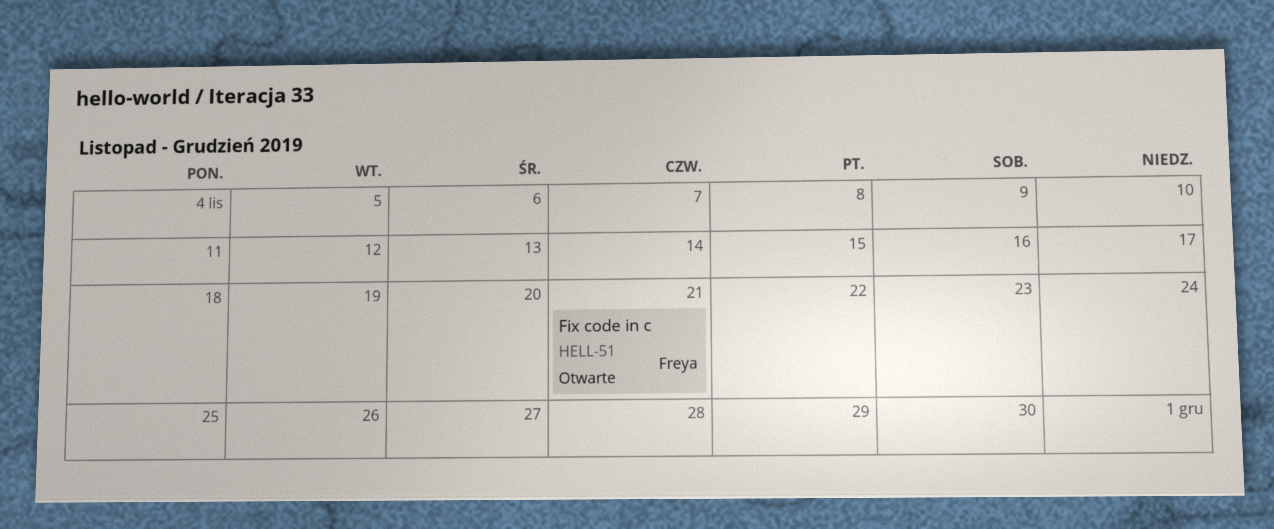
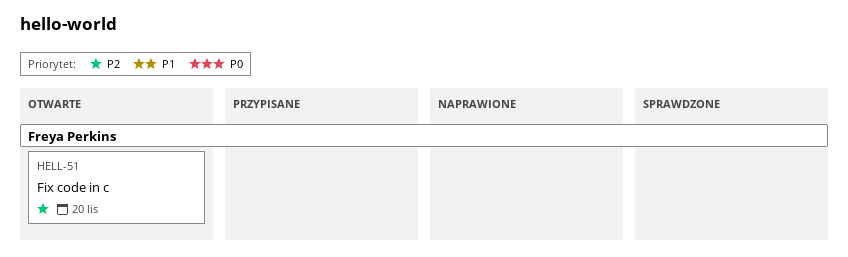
HELL-51, due: Nov 21 -> Nov 20

